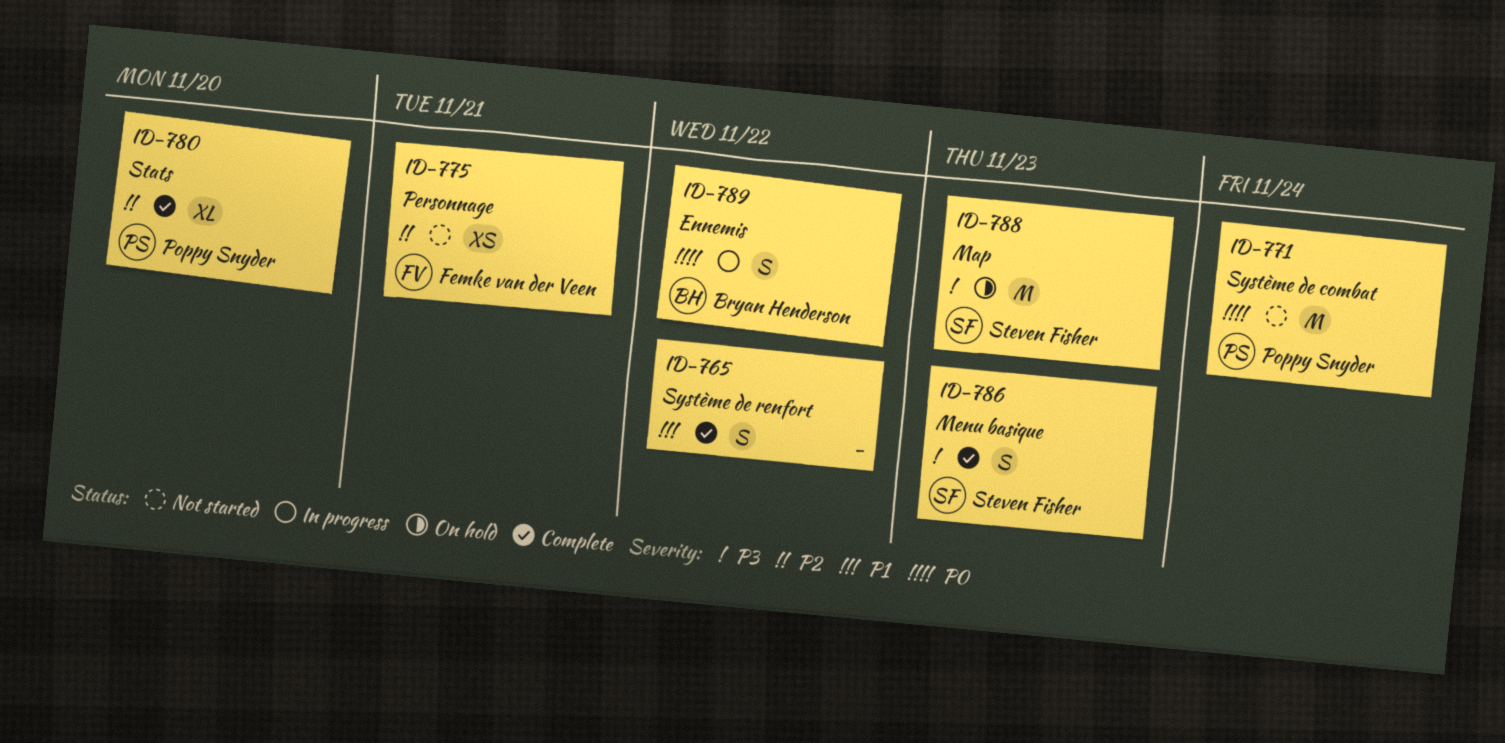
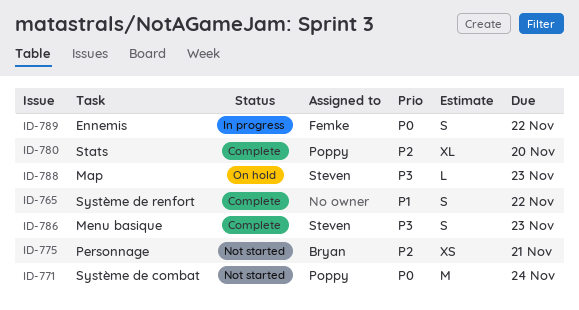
ID-775, owner: Femke van der Veen -> Bryan Henderson
ID-788, estimate: M -> L
ID-789, owner: Bryan Henderson -> Femke van der Veen

